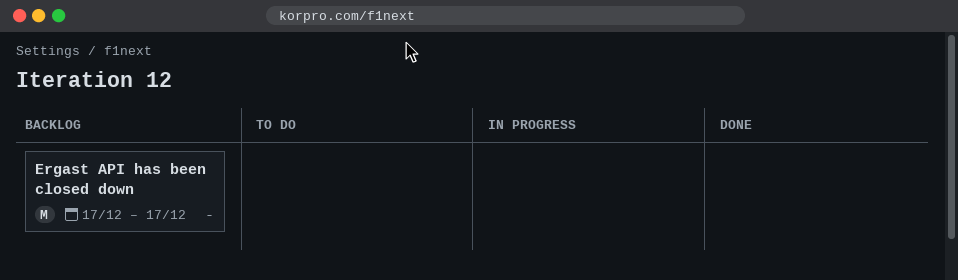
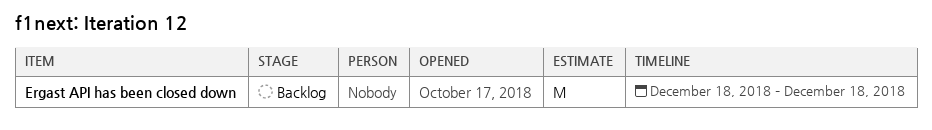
Ergast API has been closed down, start: Dec 17 -> Dec 18
Ergast API has been closed down, due: Dec 17 -> Dec 18

